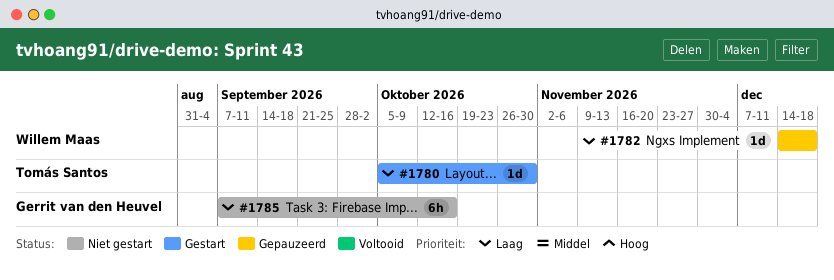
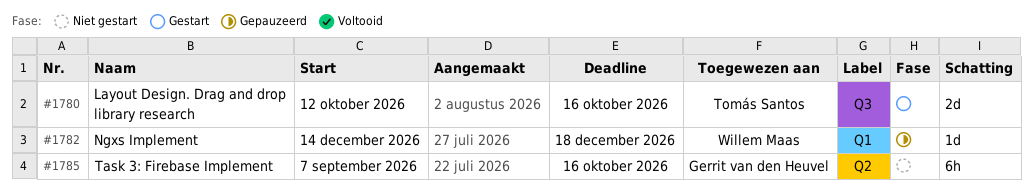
#1780, estimate: 1d -> 2d
#1780, start: Oct 5 -> Oct 12
#1780, due: Oct 30 -> Oct 16

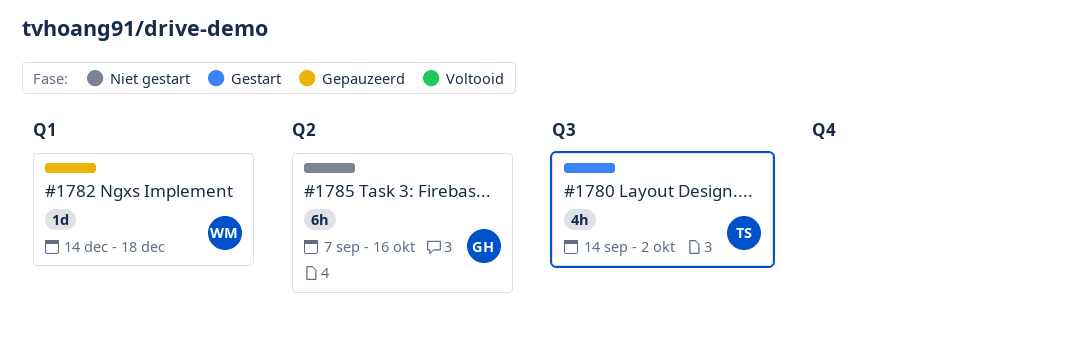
#1780, estimate: 2d -> 4h
#1780, start: Oct 12 -> Sep 14
#1780, due: Oct 16 -> Oct 2

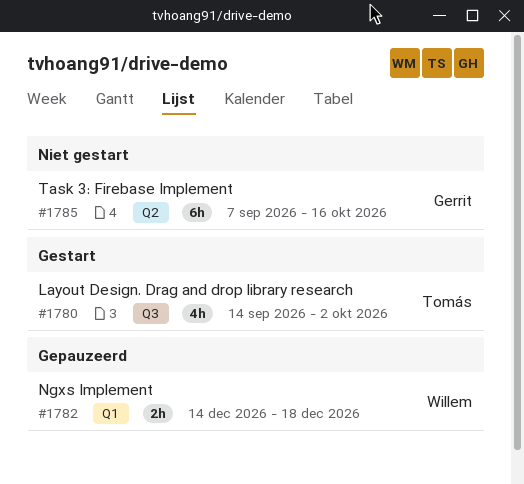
#1782, estimate: 1d -> 2h

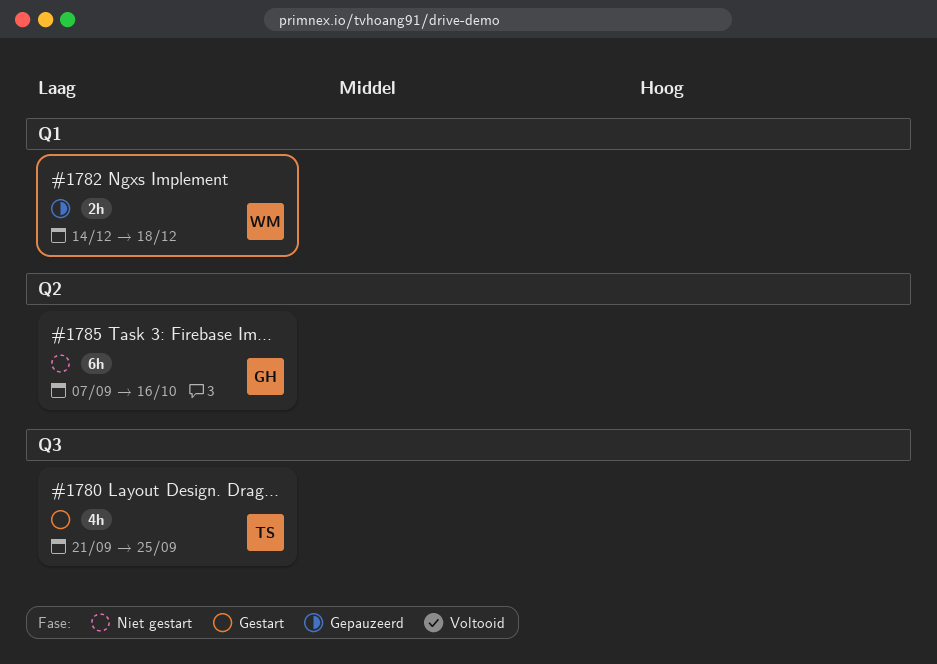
#1780, start: Sep 14 -> Sep 21
#1780, due: Oct 2 -> Sep 25

